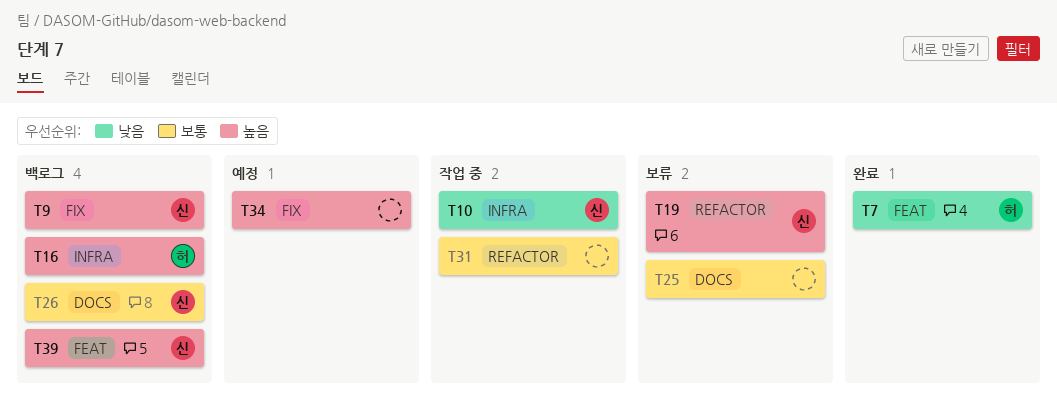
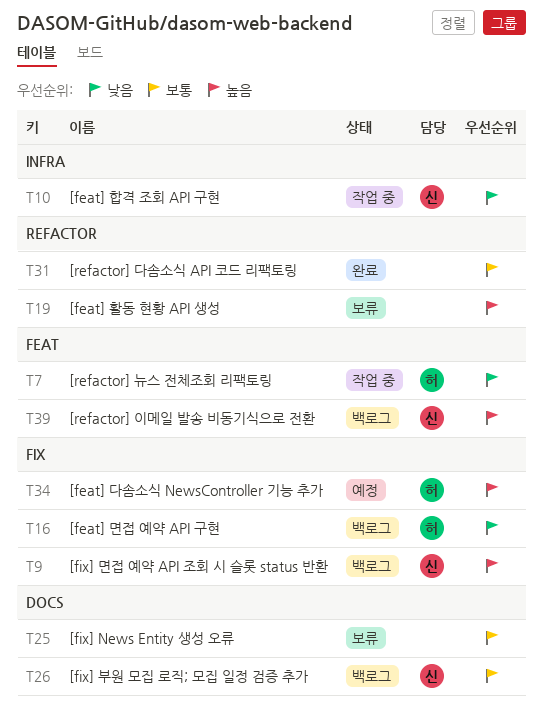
T7, status: 완료 -> 작업 중
T16, priority: 높음 -> 낮음
T16, label: INFRA -> FIX
T19, owner: 신 -> none
T31, status: 작업 중 -> 완료
T34, owner: none -> 허

